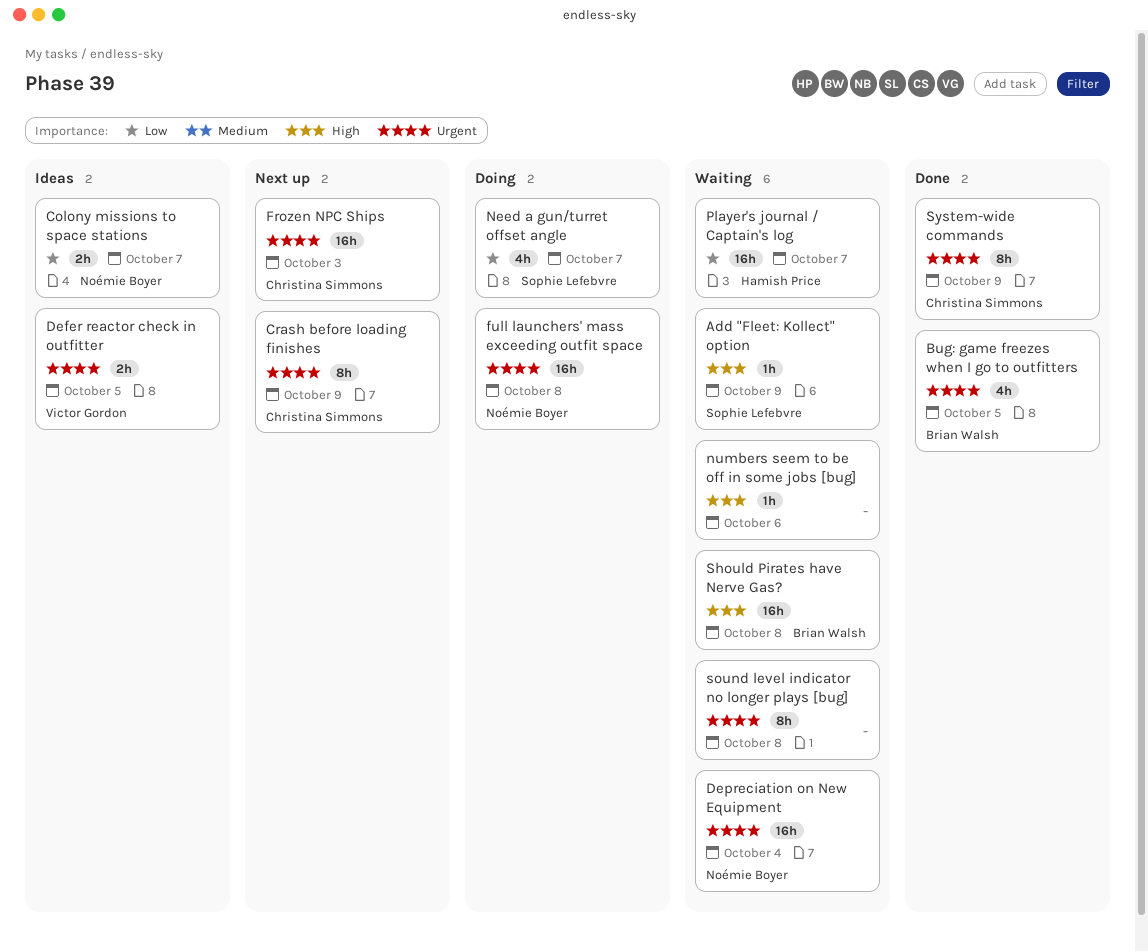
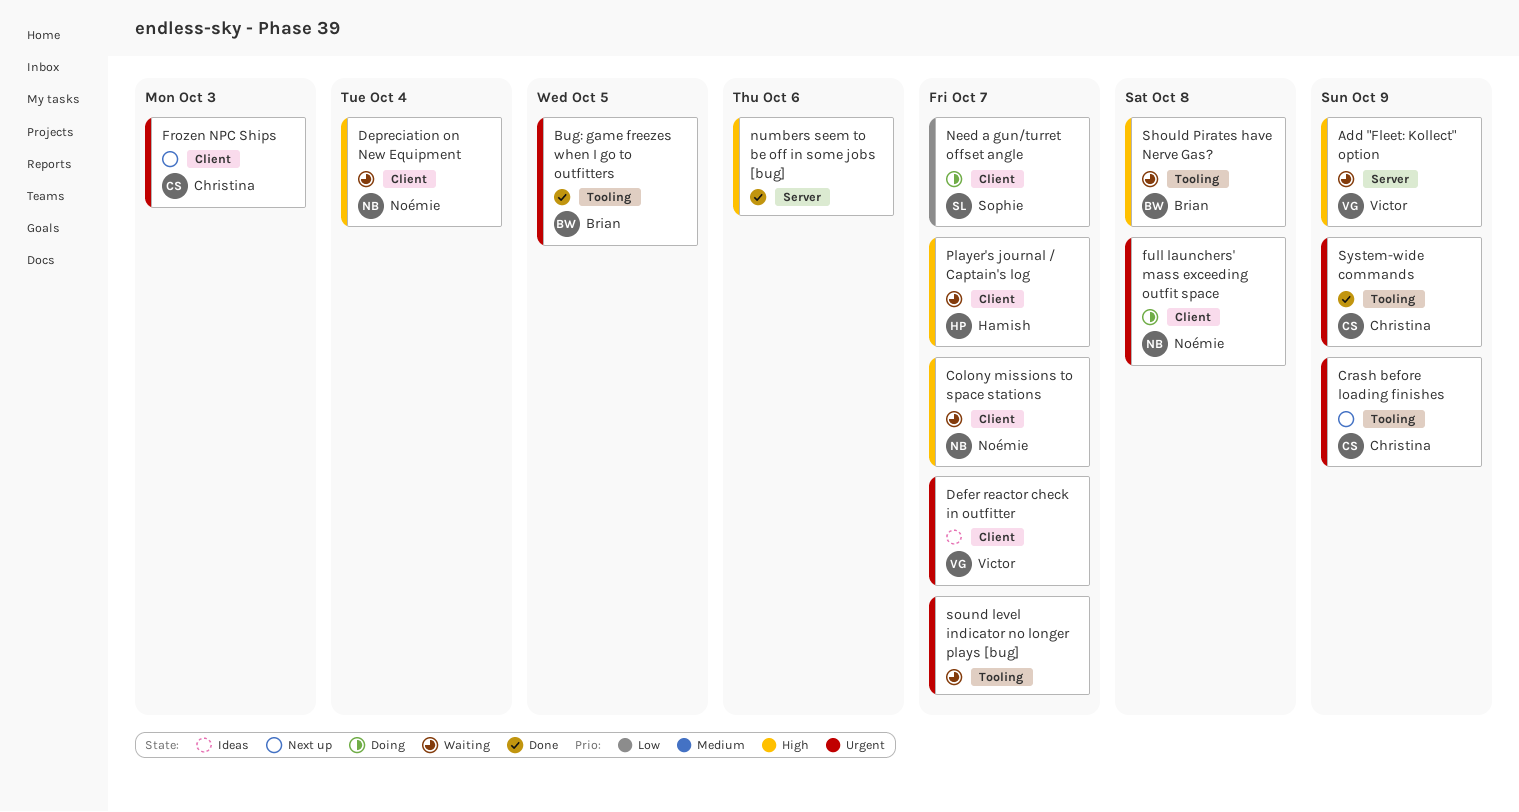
Add "Fleet: Kollect" option, owner: Sophie Lefebvre -> Victor Gordon
Colony missions to space stations, status: Ideas -> Waiting
Colony missions to space stations, priority: Low -> High
Defer reactor check in outfitter, due: Oct 5 -> Oct 7
Depreciation on New Equipment, priority: Urgent -> High
numbers seem to be off in some jobs [bug], status: Waiting -> Done
Player's journal / Captain's log, priority: Low -> High
sound level indicator no longer plays [bug], due: Oct 8 -> Oct 7

